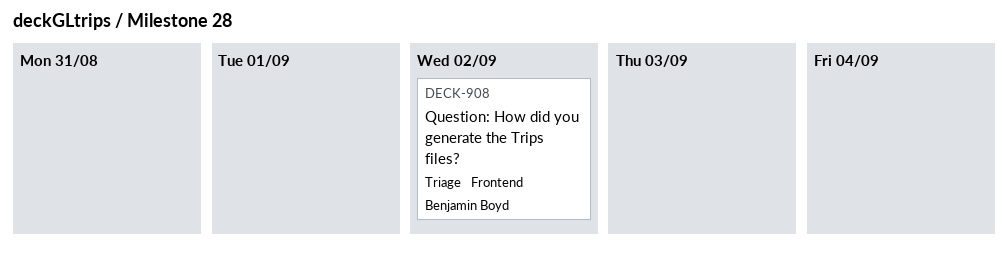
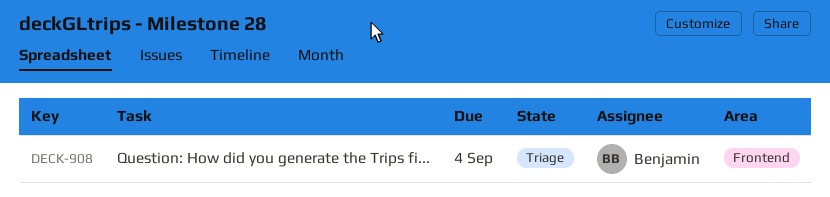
DECK-908, due: Sep 2 -> Sep 4

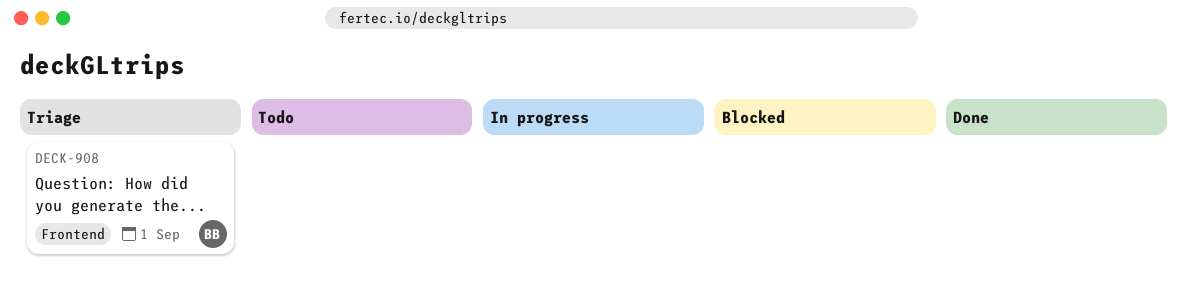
DECK-908, due: Sep 4 -> Sep 1

